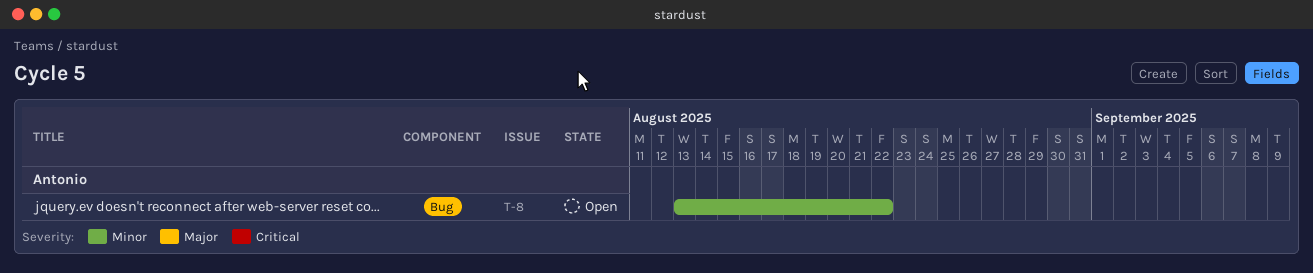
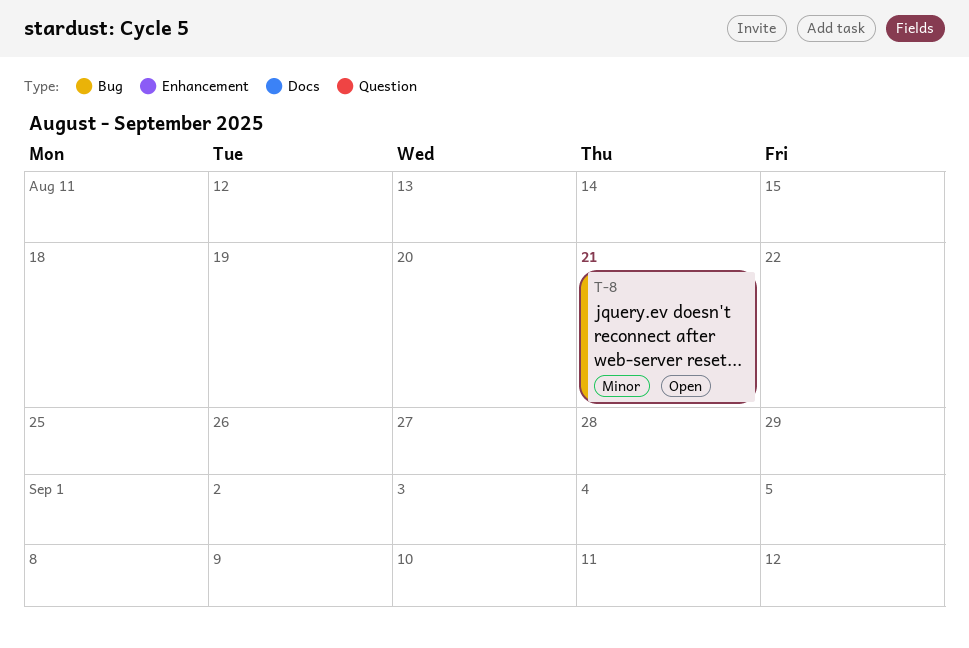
T-8, due: Aug 22 -> Aug 21

